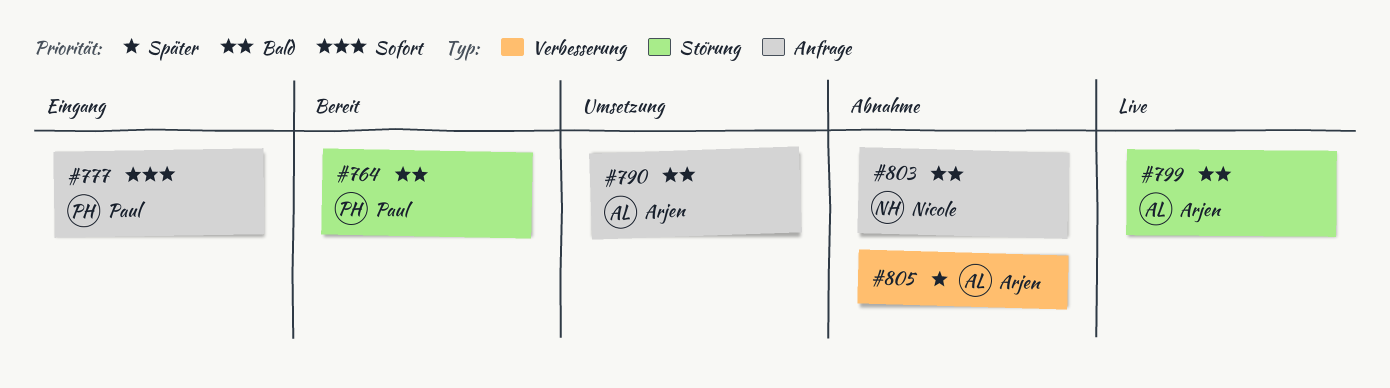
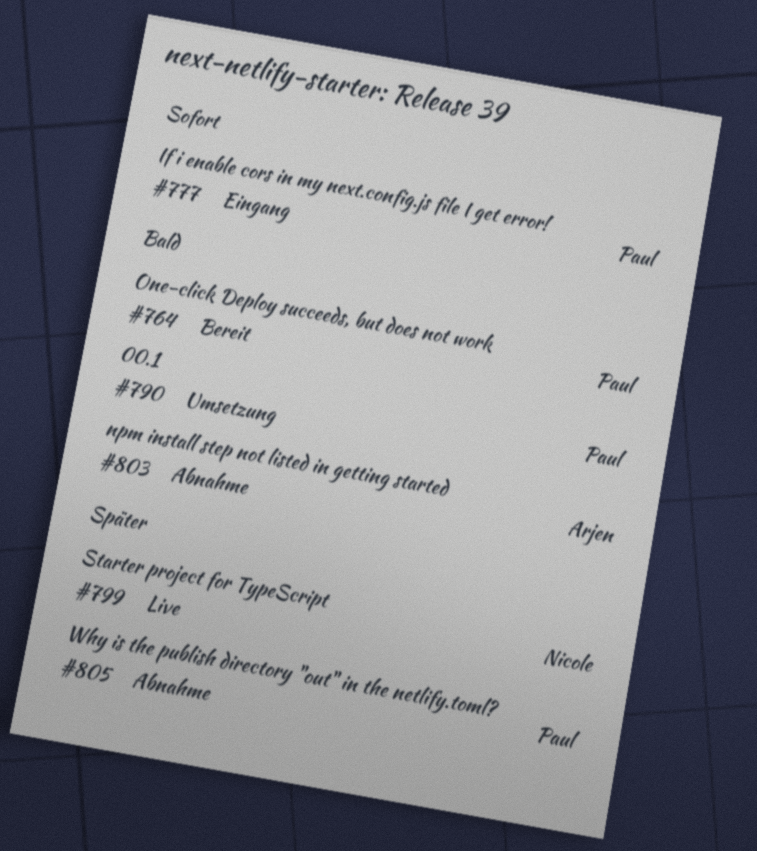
#790, owner: Arjen -> Paul
#799, owner: Arjen -> Nicole
#799, priority: Bald -> Später
#803, owner: Nicole -> Arjen
#805, owner: Arjen -> Paul

